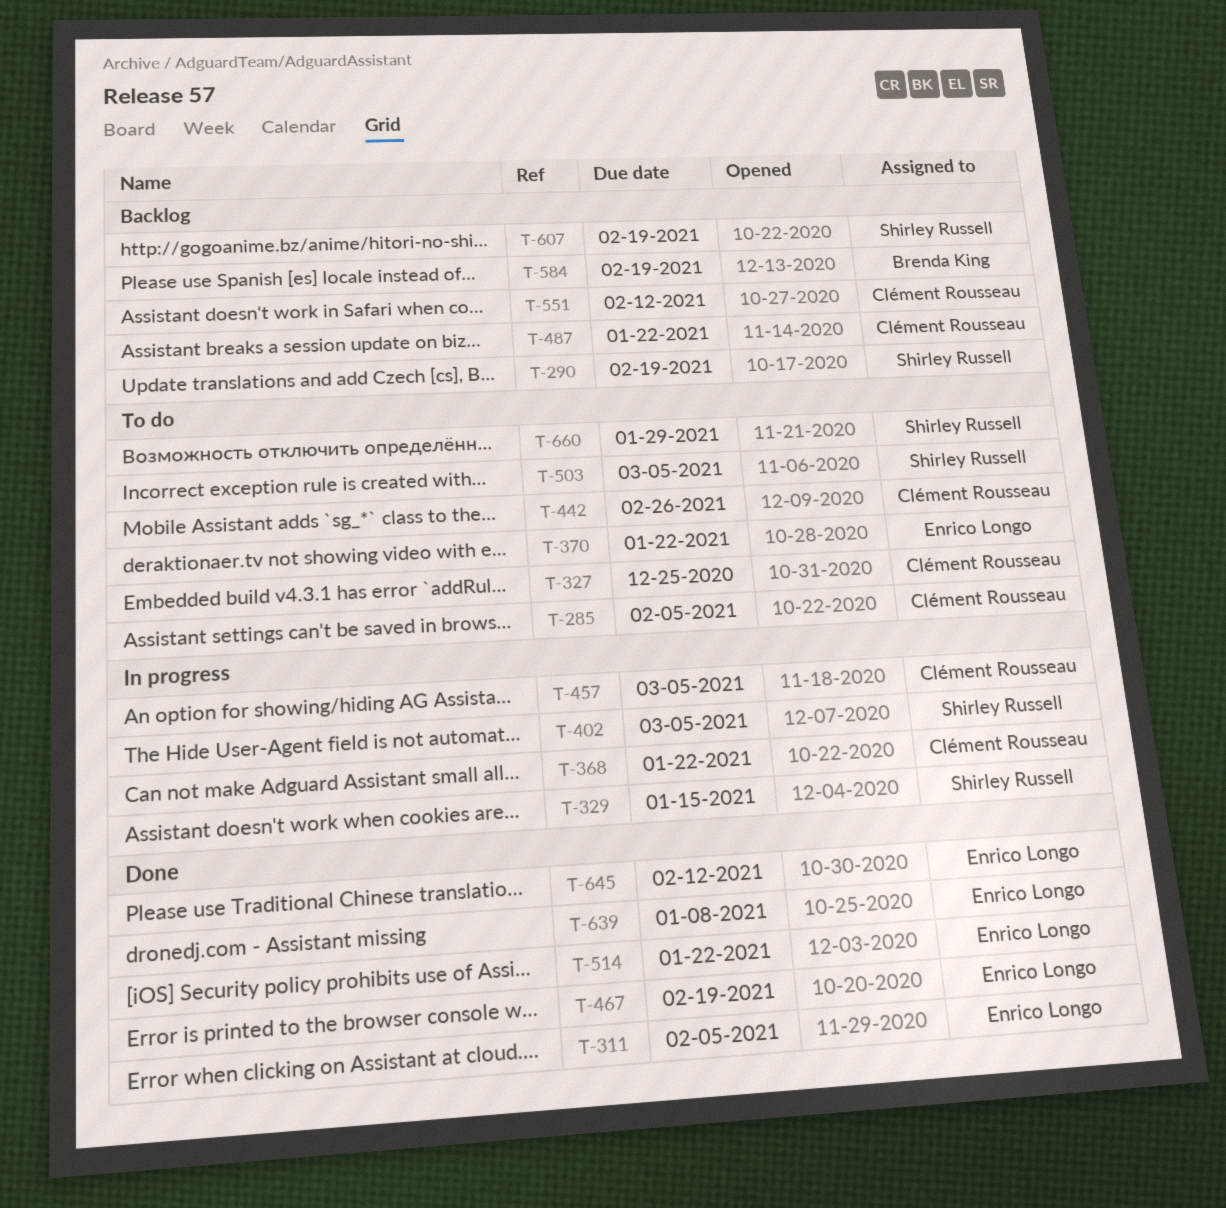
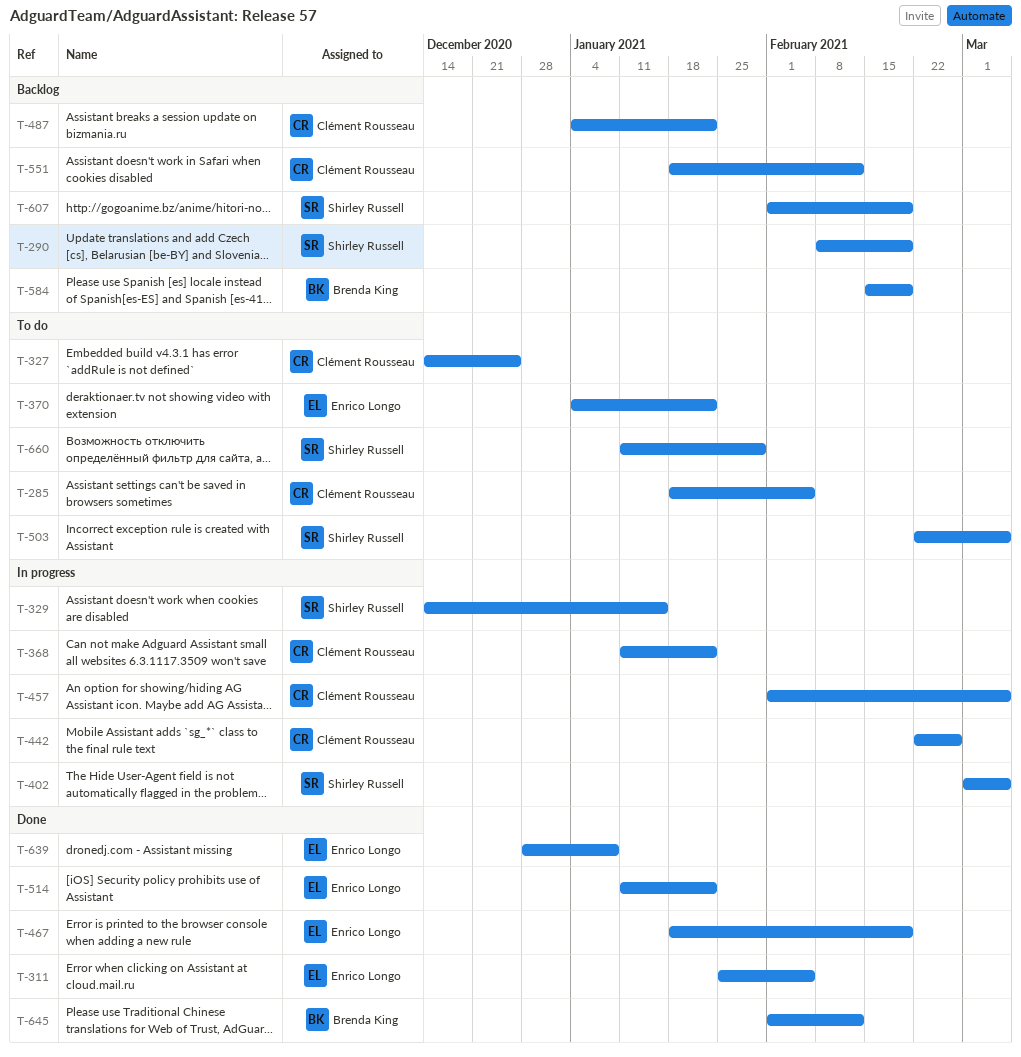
T-442, status: To do -> In progress
T-645, owner: Enrico Longo -> Brenda King

